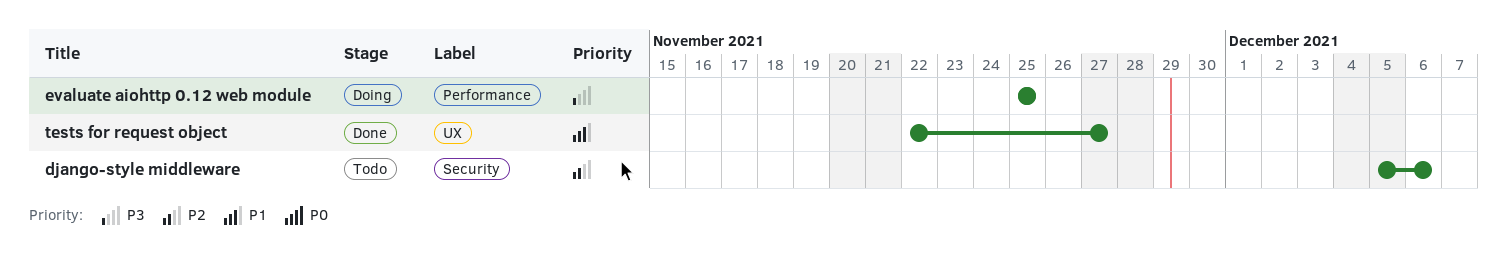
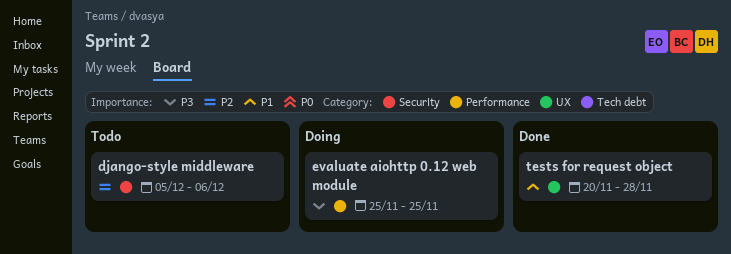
tests for request object, start: Nov 22 -> Nov 20
tests for request object, due: Nov 27 -> Nov 28

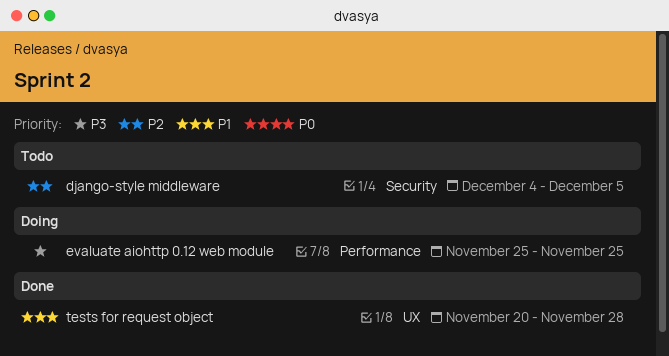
django-style middleware, start: Dec 5 -> Dec 4
django-style middleware, due: Dec 6 -> Dec 5

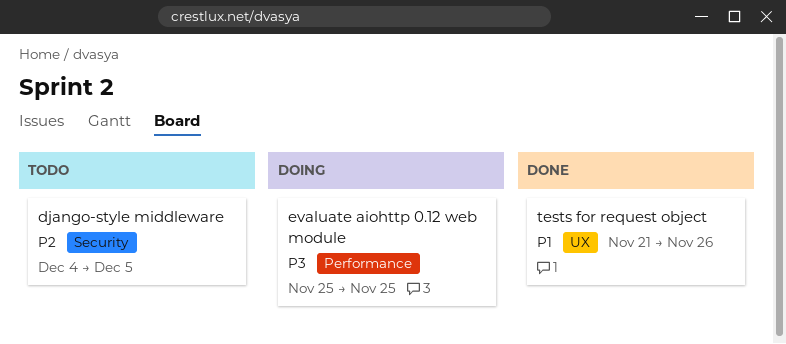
tests for request object, start: Nov 20 -> Nov 21
tests for request object, due: Nov 28 -> Nov 26

